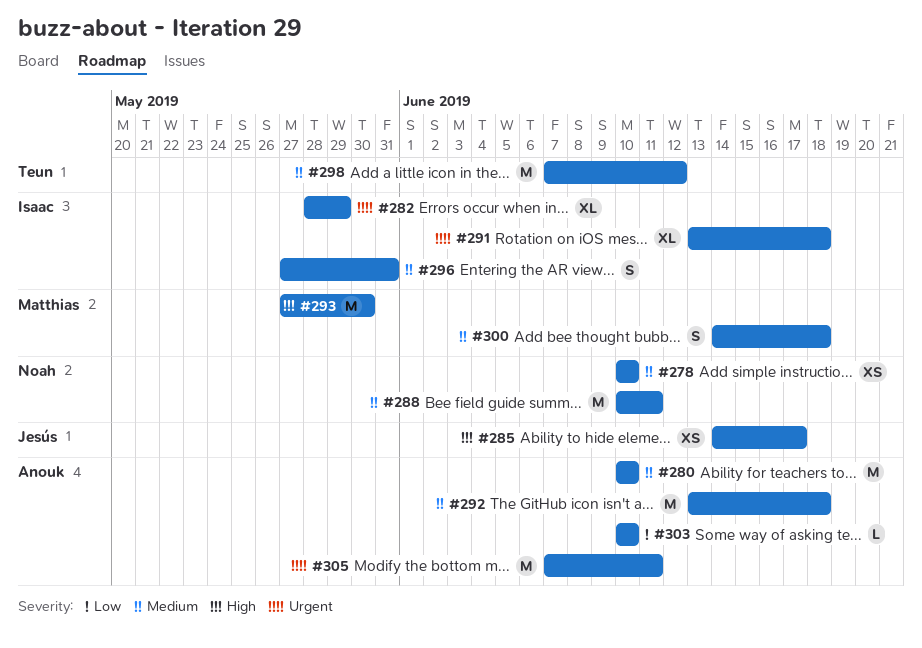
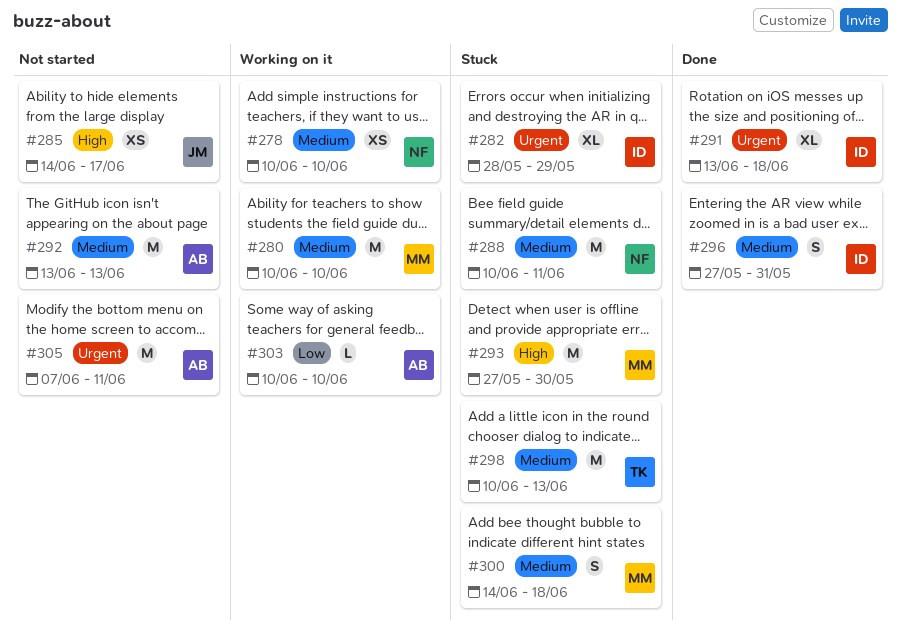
#280, owner: Anouk -> Matthias
#292, due: Jun 18 -> Jun 13
#298, start: Jun 7 -> Jun 10
#298, due: Jun 12 -> Jun 13

